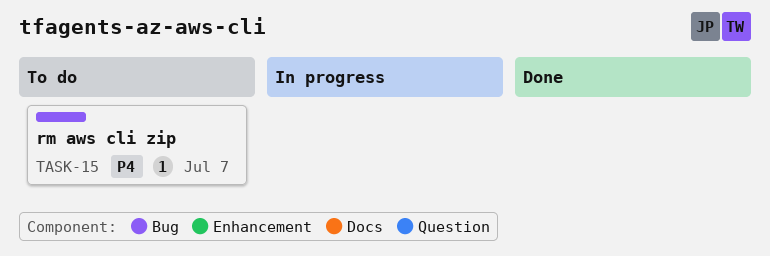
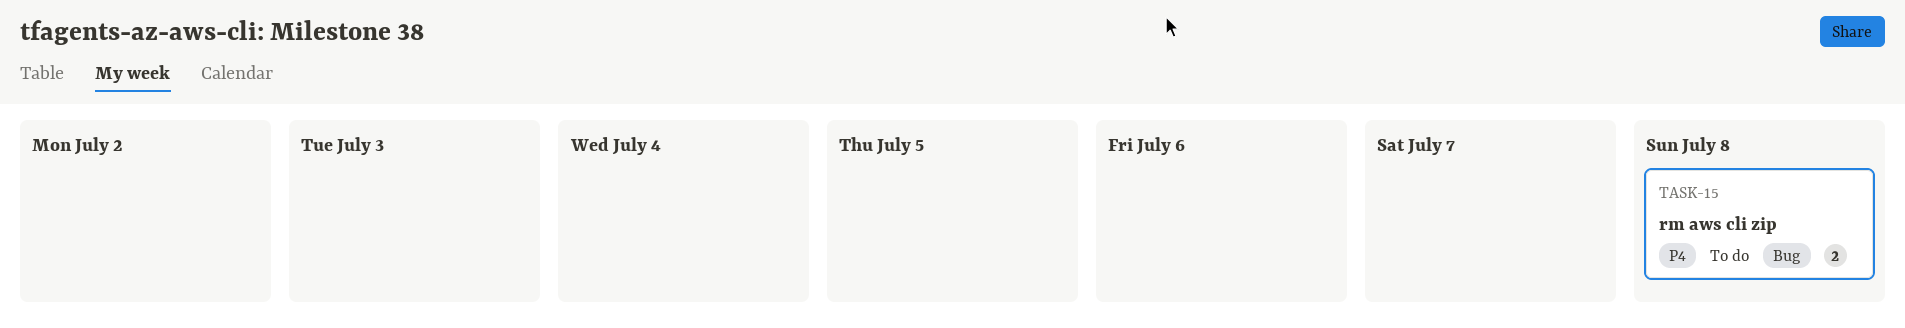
TASK-15, estimate: 1 -> 2
TASK-15, due: Jul 7 -> Jul 8

